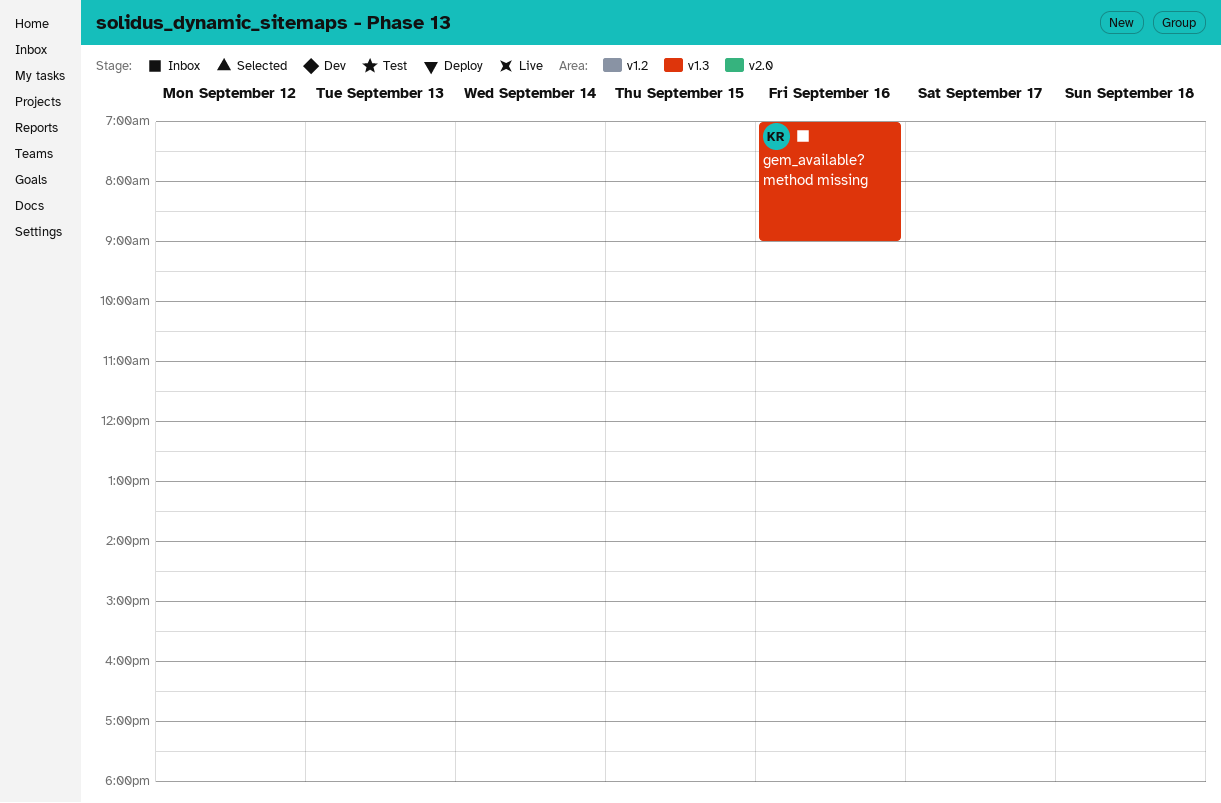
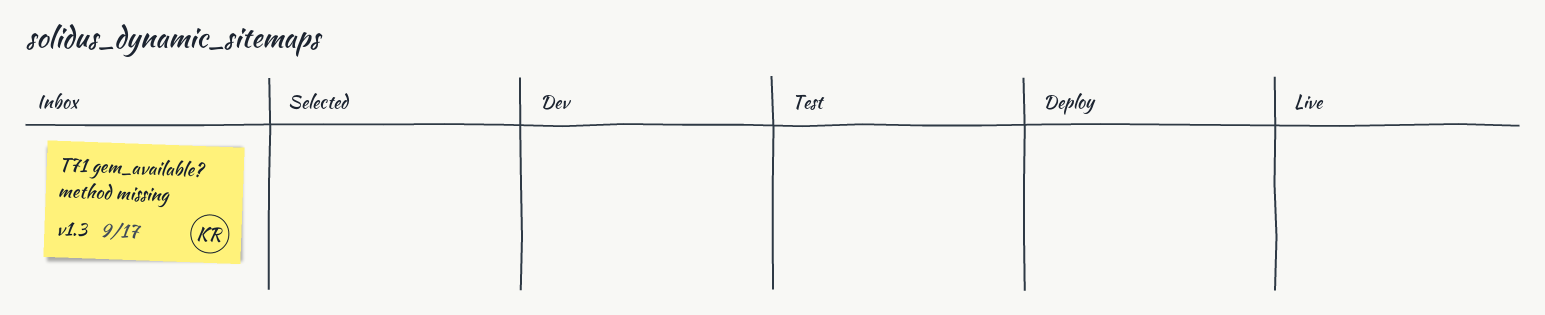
gem_available? method missing, day: Sep 16 -> Sep 17

